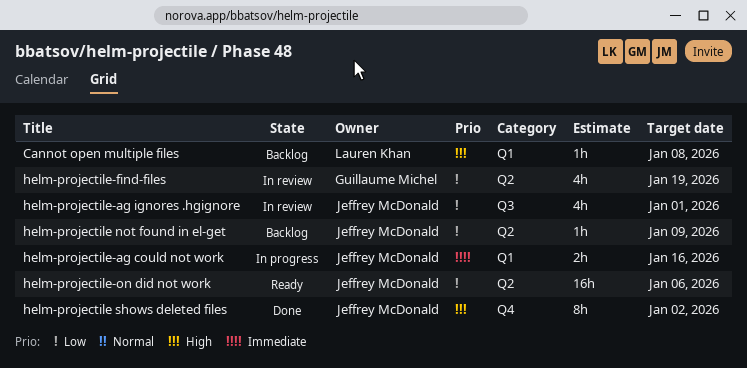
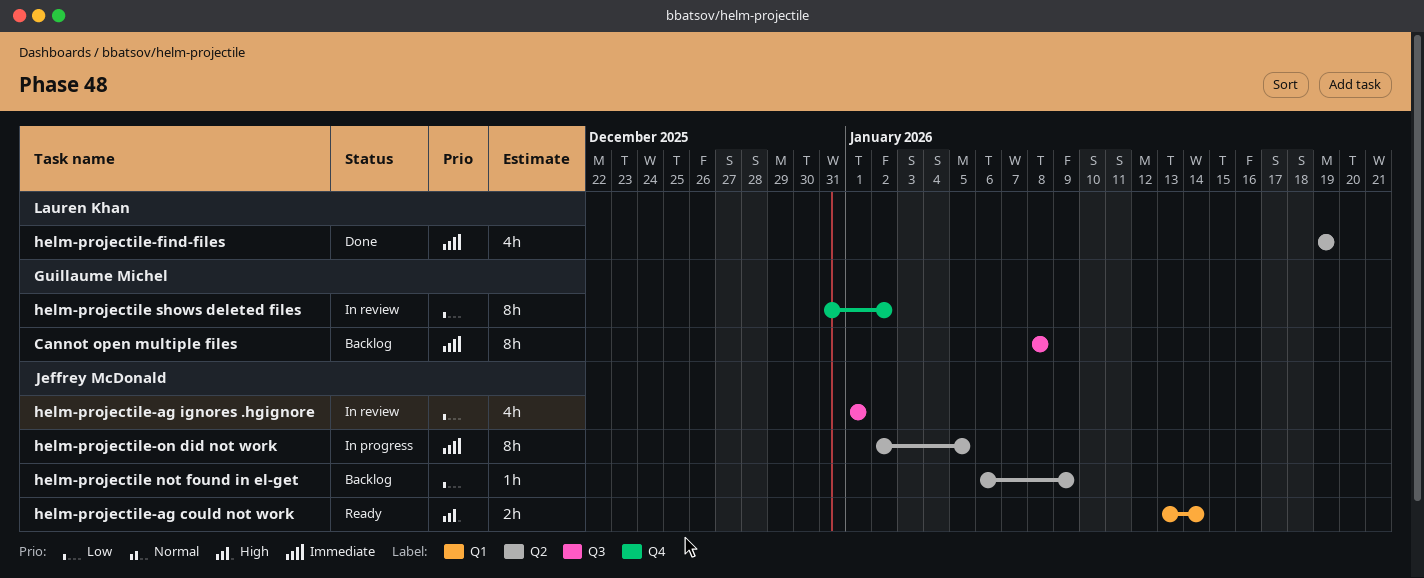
Cannot open multiple files, owner: Lauren Khan -> Guillaume Michel
Cannot open multiple files, priority: High -> Immediate
Cannot open multiple files, label: Q1 -> Q3
Cannot open multiple files, estimate: 1h -> 8h
helm-projectile shows deleted files, status: Done -> In review
helm-projectile shows deleted files, owner: Jeffrey McDonald -> Guillaume Michel
helm-projectile shows deleted files, priority: High -> Low
helm-projectile-ag could not work, status: In progress -> Ready
helm-projectile-ag could not work, priority: Immediate -> High
helm-projectile-ag could not work, due: Jan 16 -> Jan 14
helm-projectile-find-files, status: In review -> Done
helm-projectile-find-files, owner: Guillaume Michel -> Lauren Khan
helm-projectile-find-files, priority: Low -> Immediate
helm-projectile-on did not work, status: Ready -> In progress
helm-projectile-on did not work, priority: Low -> Immediate
helm-projectile-on did not work, estimate: 16h -> 8h
helm-projectile-on did not work, due: Jan 6 -> Jan 5

